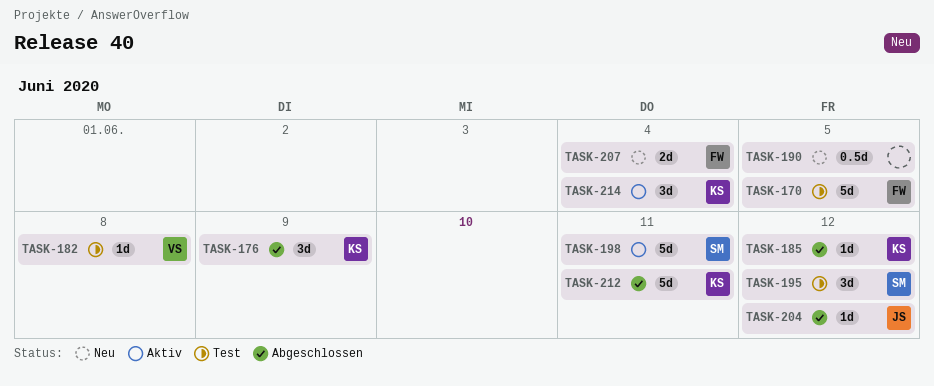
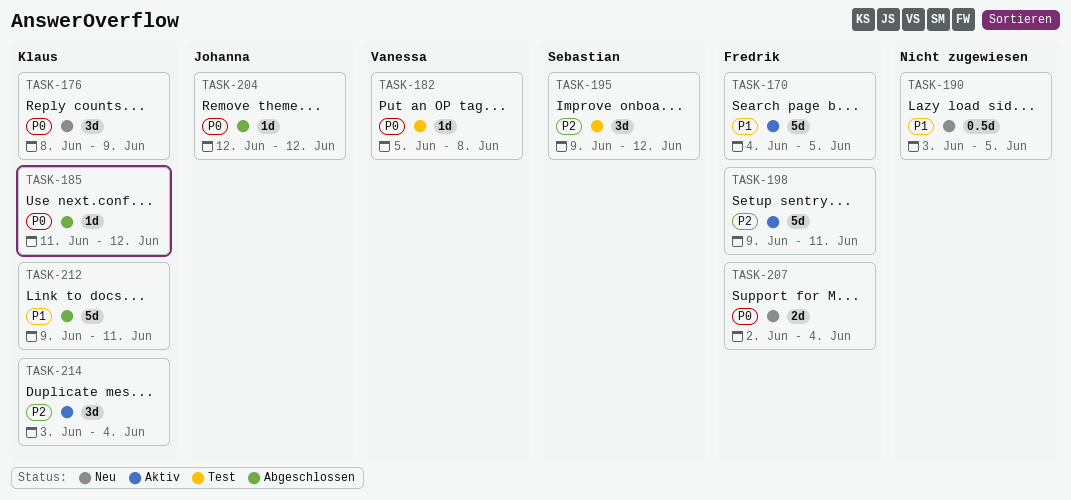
TASK-170, status: Test -> Aktiv
TASK-176, status: Abgeschlossen -> Neu
TASK-198, owner: Sebastian -> Fredrik

